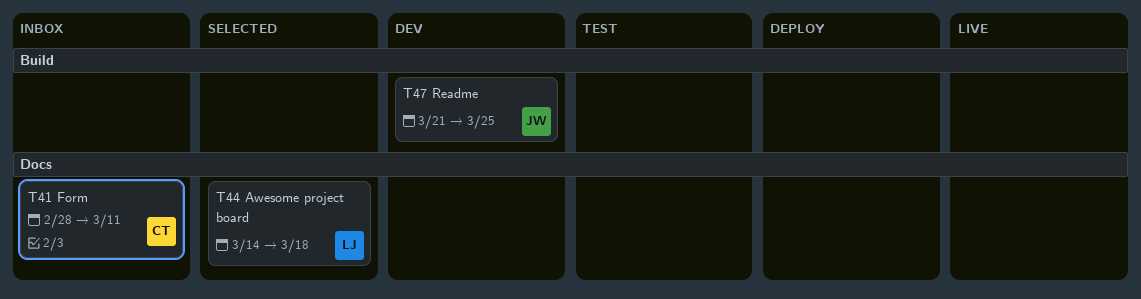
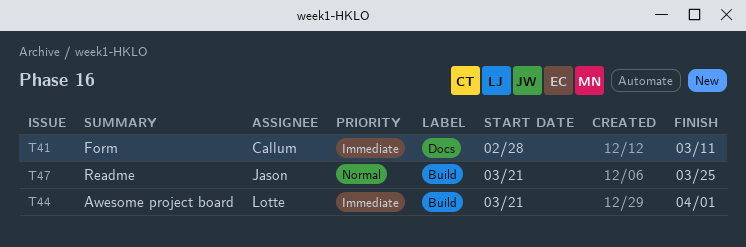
T44, label: Docs -> Build
T44, start: Mar 14 -> Mar 21
T44, due: Mar 18 -> Apr 1

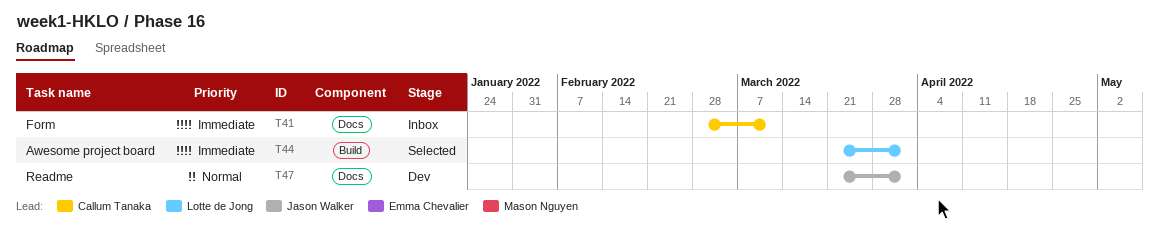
T47, label: Build -> Docs
T47, due: Mar 25 -> Apr 1

